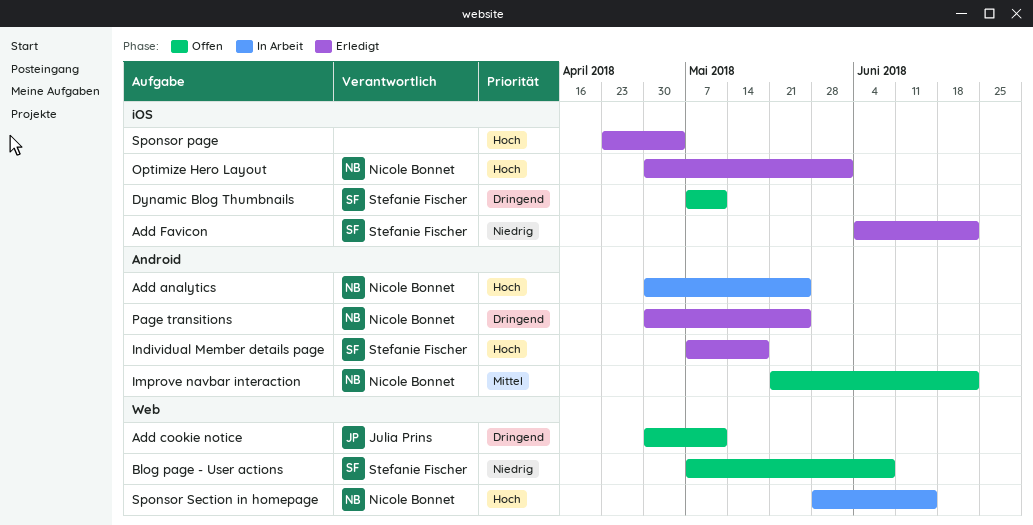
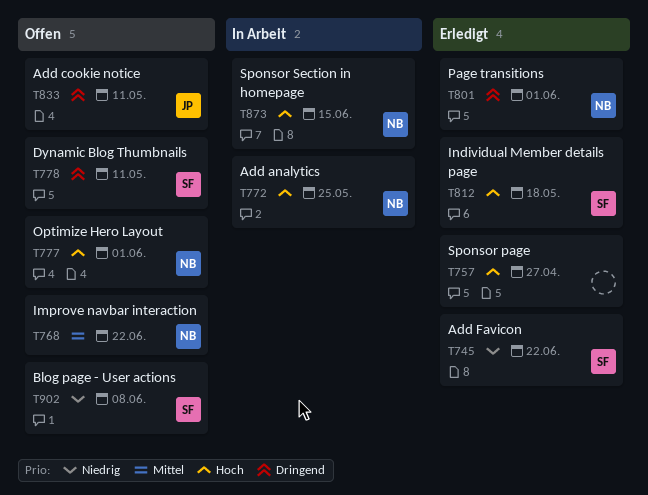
Optimize Hero Layout, status: Erledigt -> Offen
Page transitions, due: May 25 -> Jun 1
Sponsor page, due: May 4 -> Apr 27

